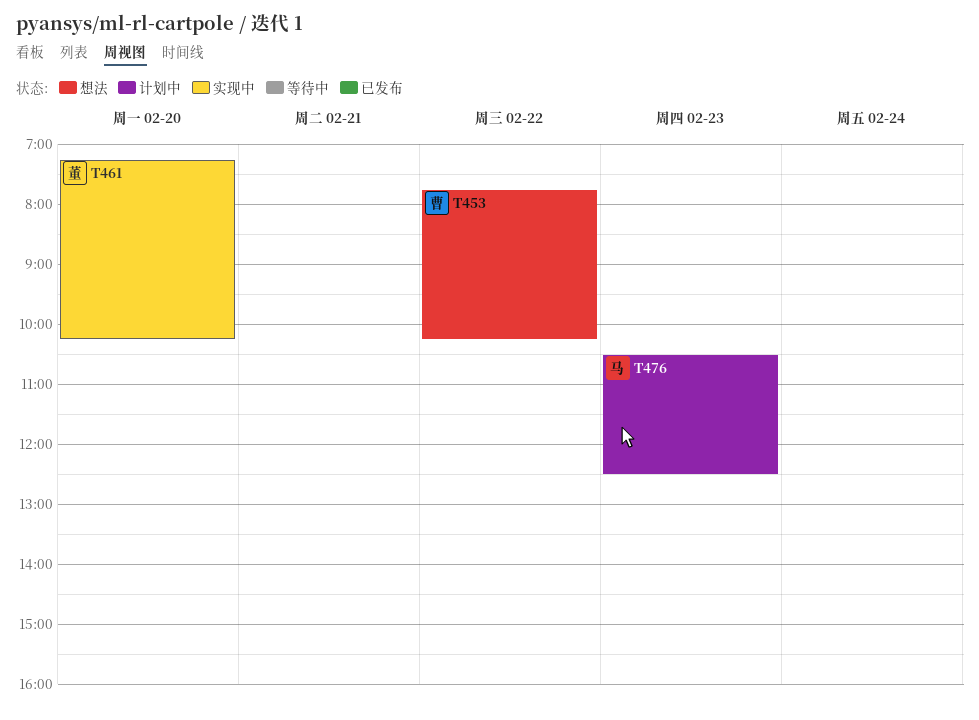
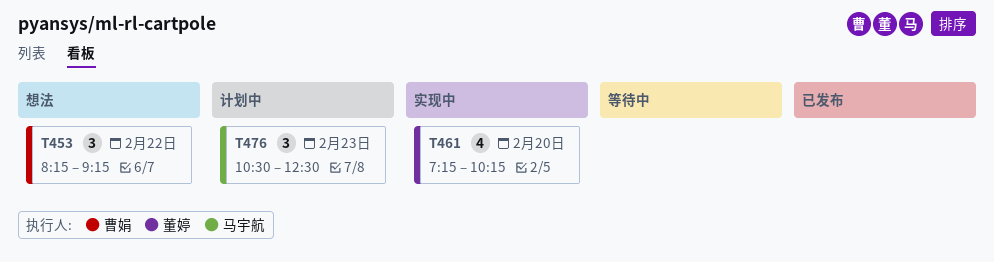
T453, begins: 07:45 -> 08:15
T453, ends: 10:15 -> 09:15

